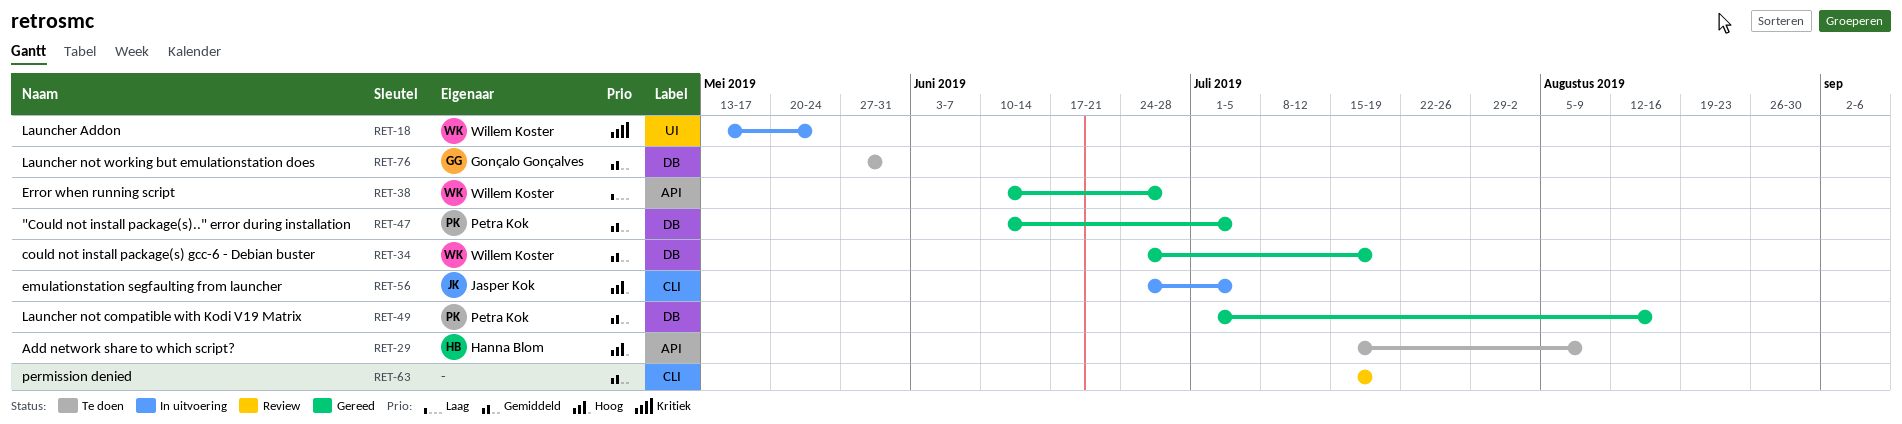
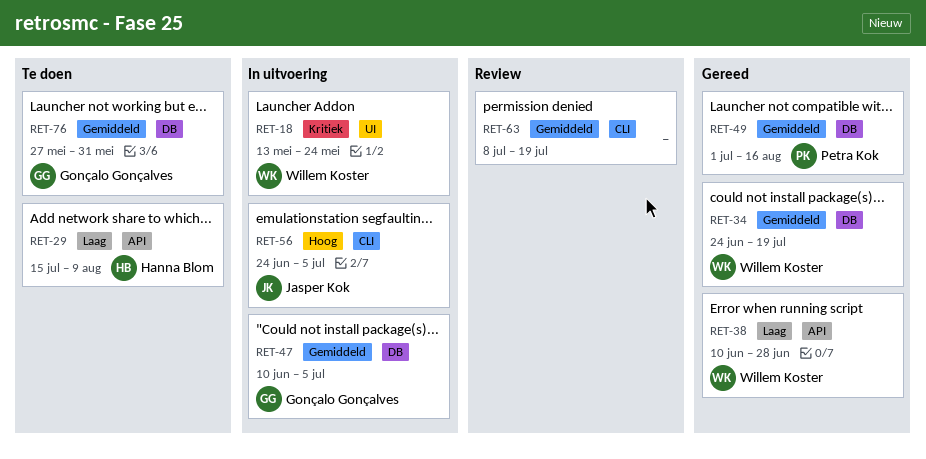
RET-29, priority: Hoog -> Laag
RET-47, status: Gereed -> In uitvoering
RET-47, owner: Petra Kok -> Gonçalo Gonçalves
RET-63, start: Jul 15 -> Jul 8

